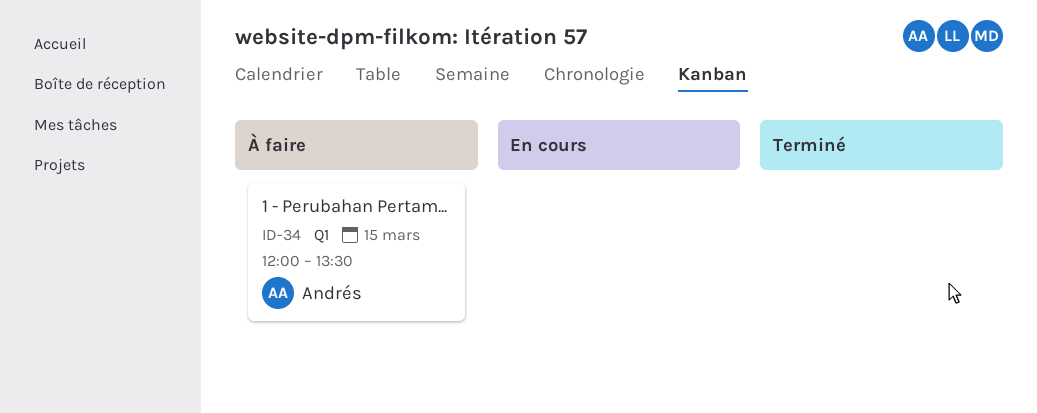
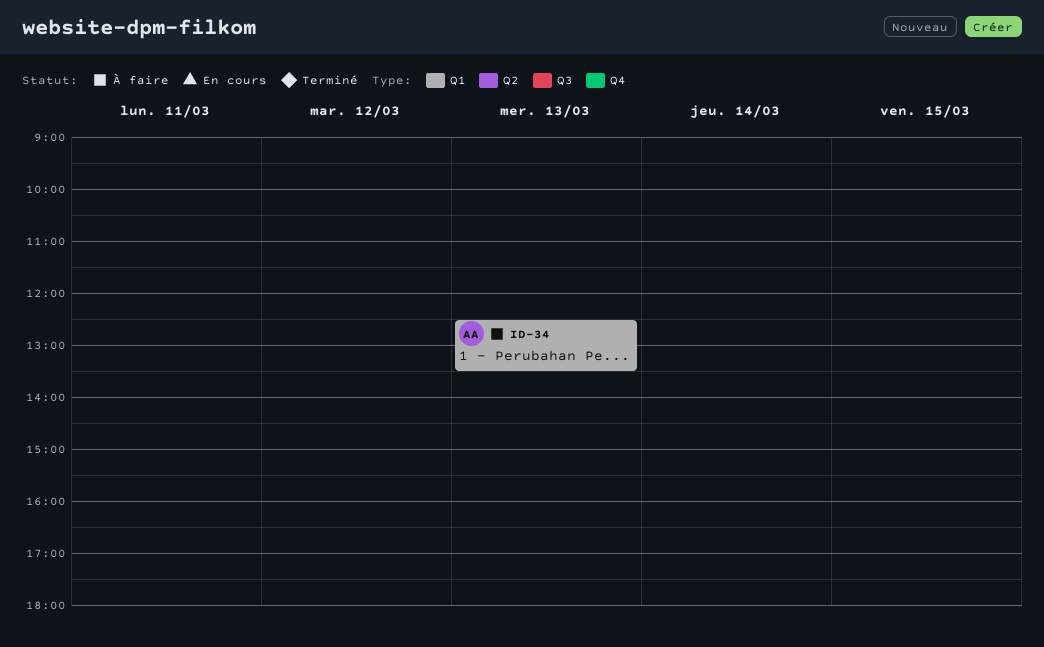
ID-34, day: Mar 15 -> Mar 13
ID-34, begins: 12:00 -> 12:30

